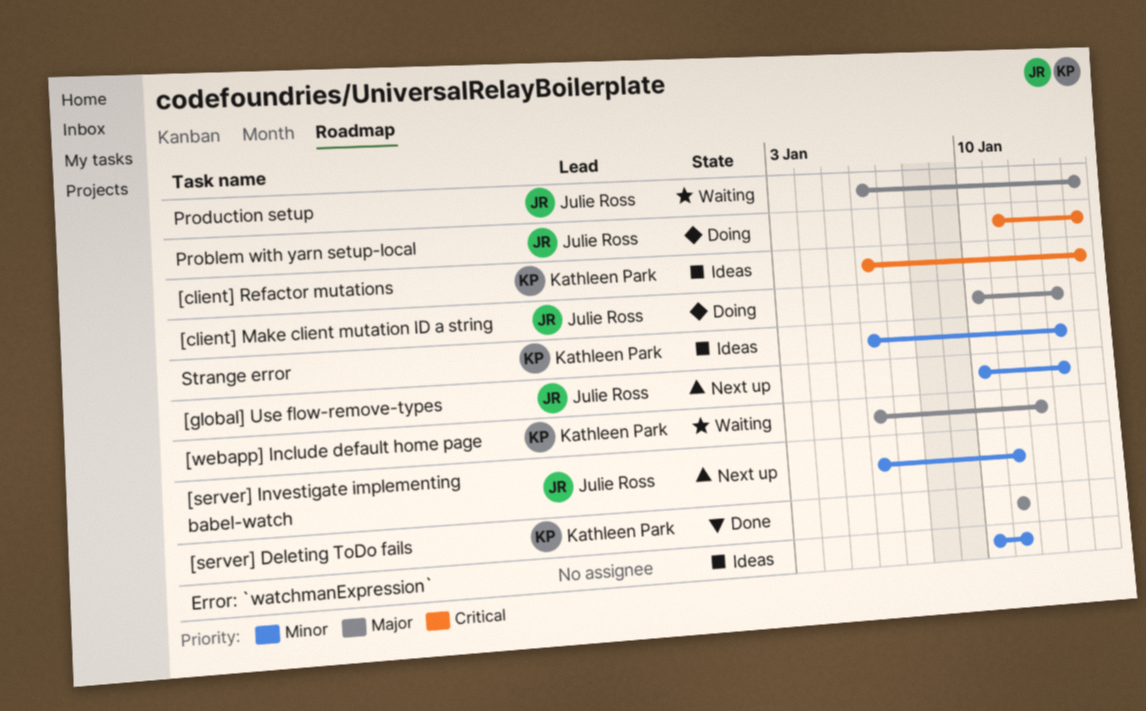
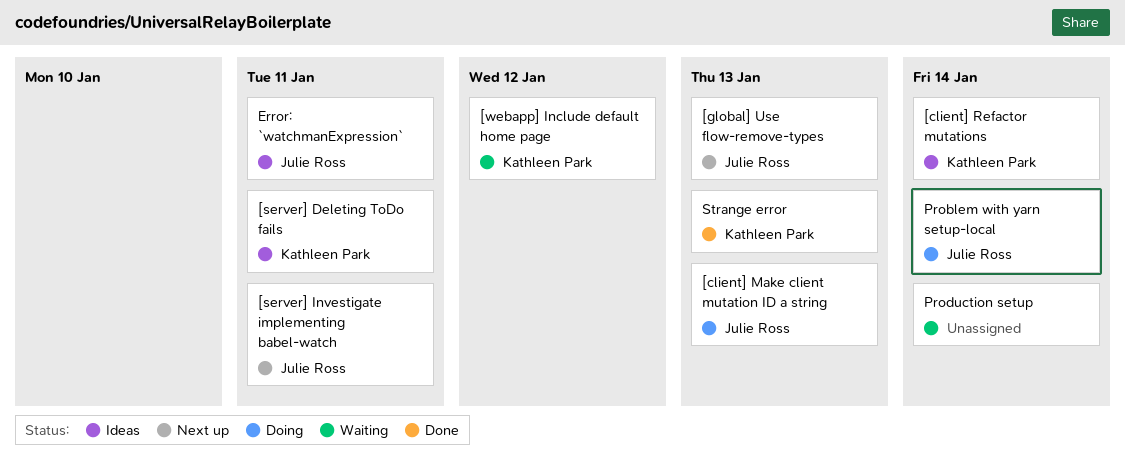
[server] Deleting ToDo fails, status: Done -> Ideas
Error: `watchmanExpression`, owner: none -> Julie Ross
Production setup, owner: Julie Ross -> none
Strange error, status: Ideas -> Done

